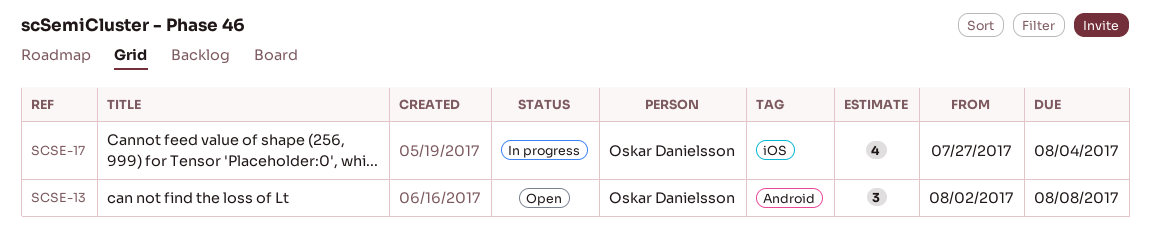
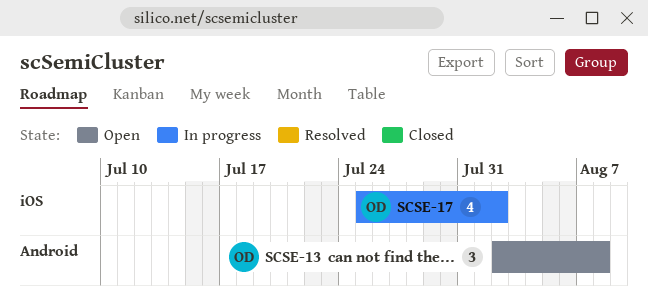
SCSE-17, start: Jul 27 -> Jul 25
SCSE-17, due: Aug 4 -> Aug 2

